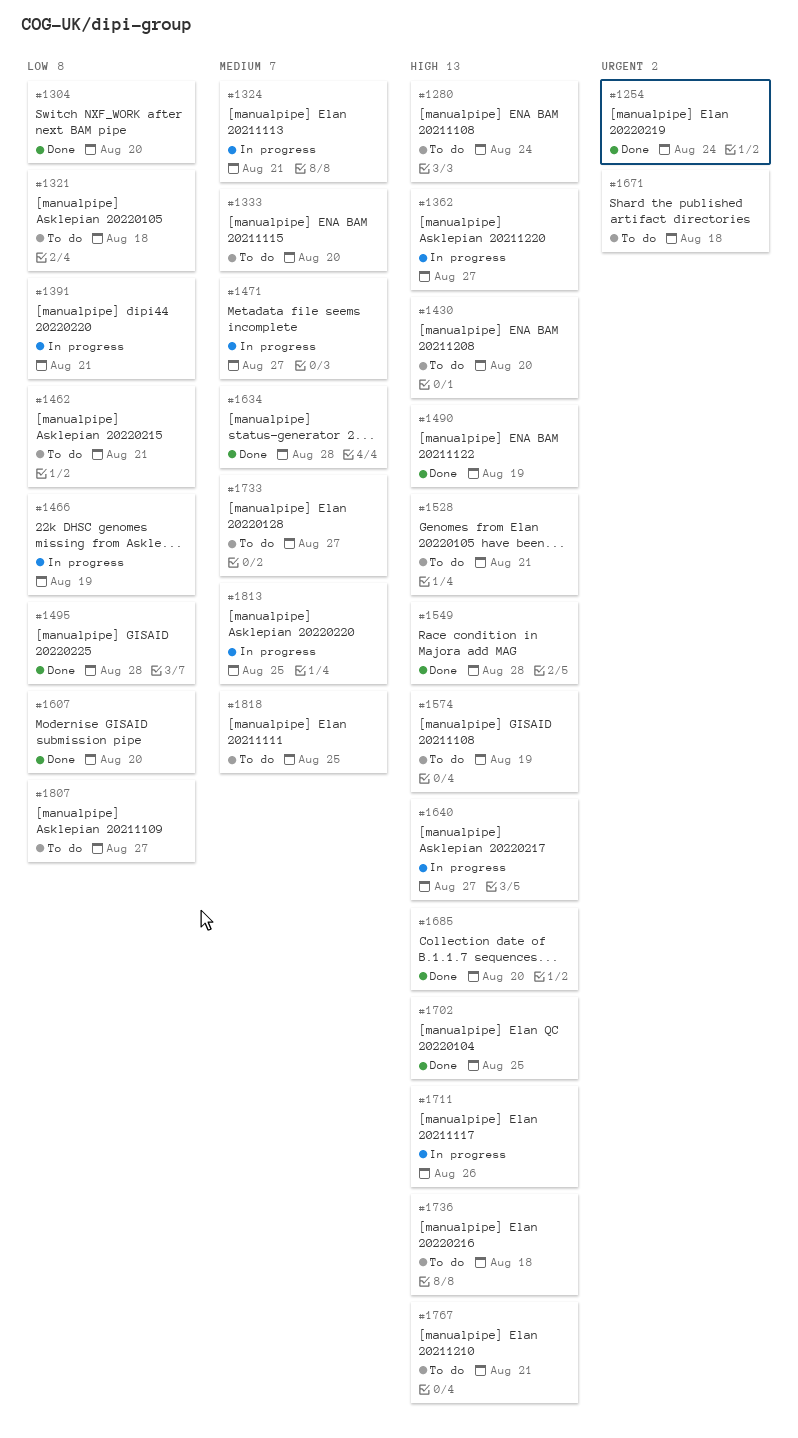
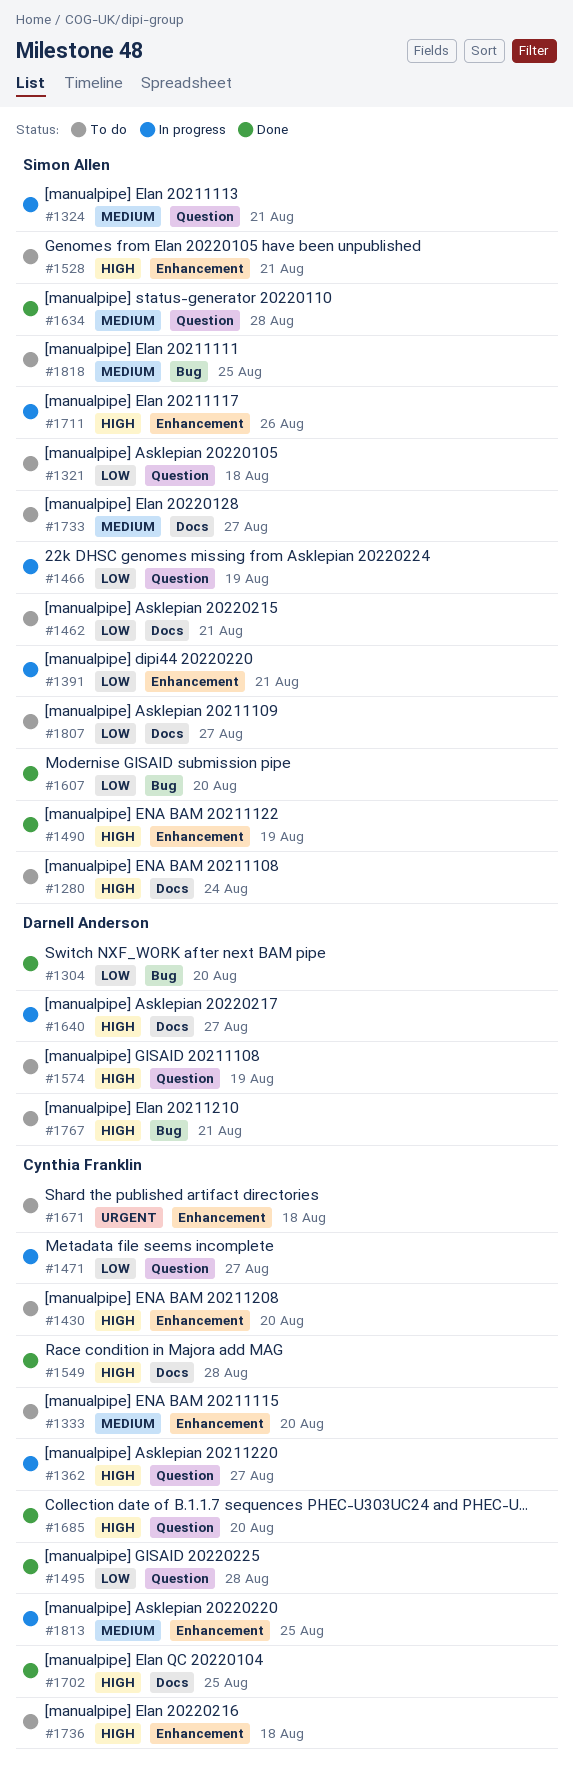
#1254: present -> none
#1471, priority: Medium -> Low

